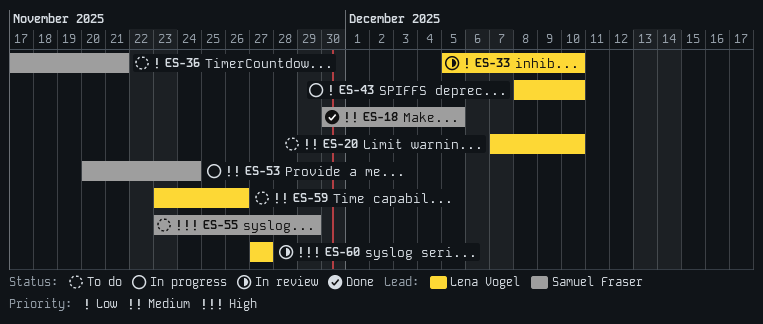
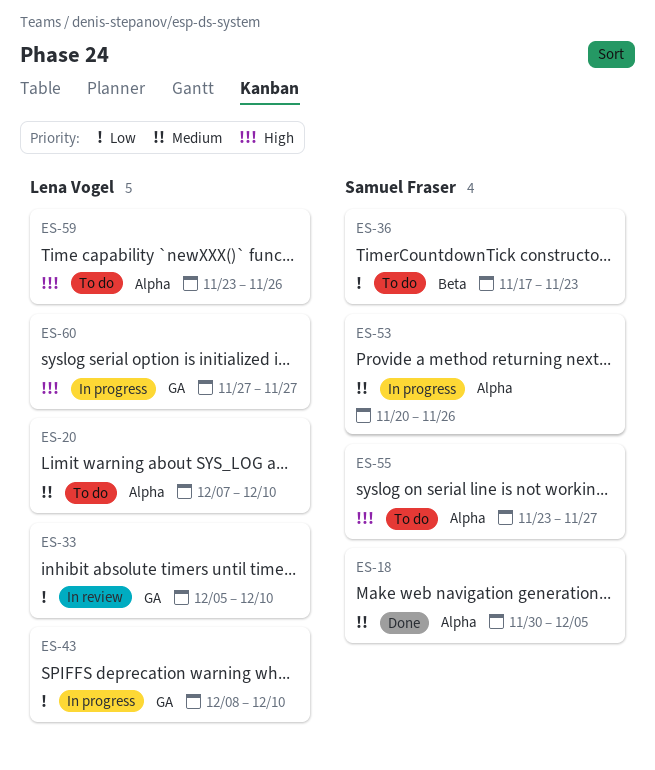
ES-36, due: Nov 21 -> Nov 23
ES-53, due: Nov 24 -> Nov 26
ES-55, due: Nov 29 -> Nov 27
ES-59, priority: Medium -> High
ES-60, status: In review -> In progress

